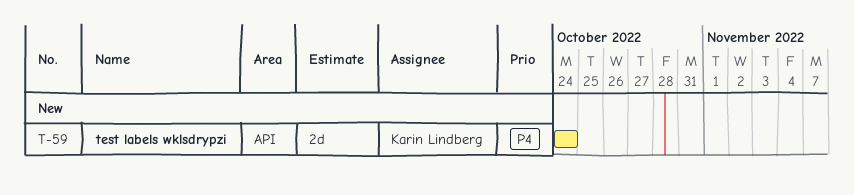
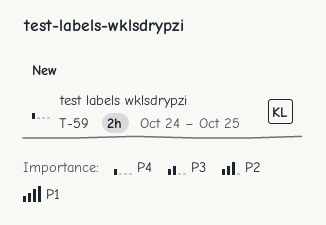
T-59, estimate: 2d -> 2h
T-59, due: Oct 24 -> Oct 25

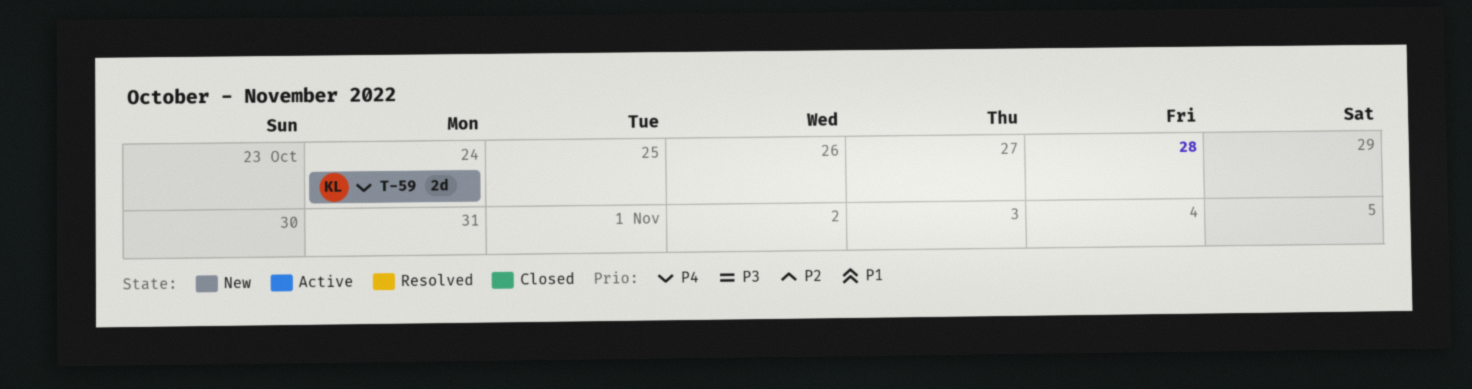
T-59, estimate: 2h -> 2d
T-59, due: Oct 25 -> Oct 24

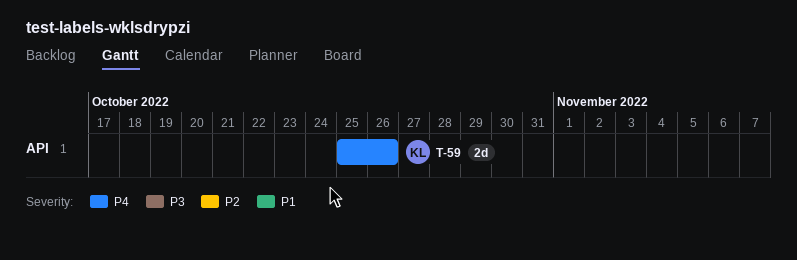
T-59, start: Oct 24 -> Oct 25
T-59, due: Oct 24 -> Oct 26

